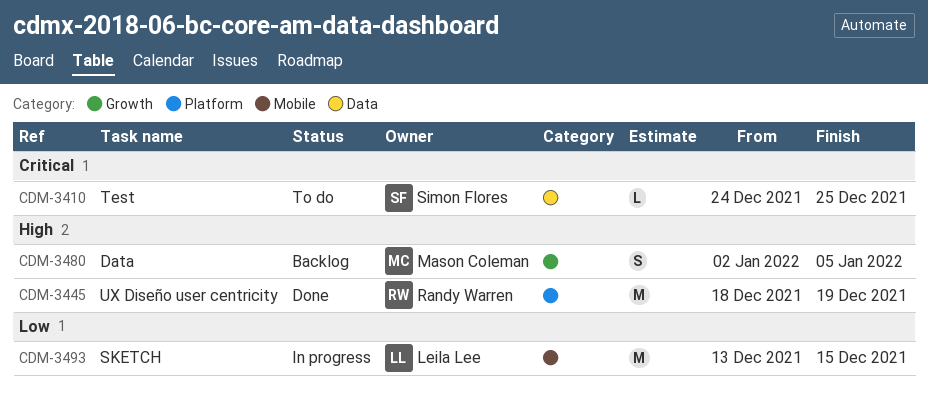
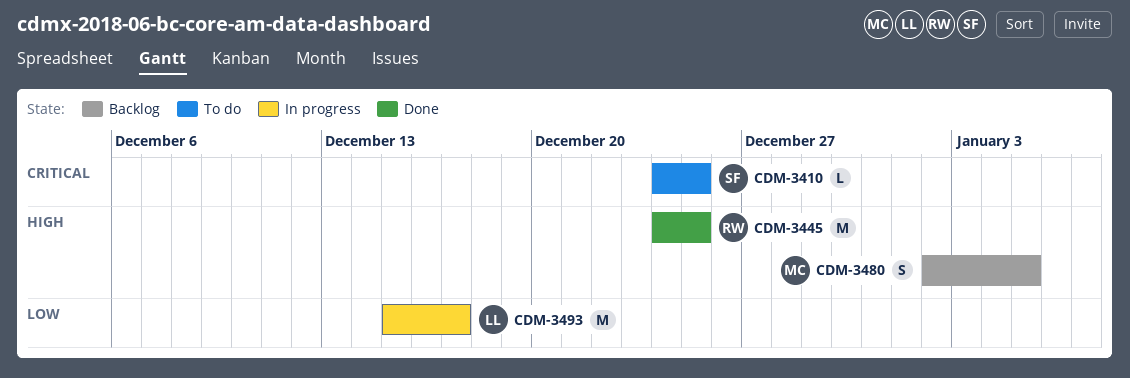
CDM-3445, start: Dec 18 -> Dec 24
CDM-3445, due: Dec 19 -> Dec 25
CDM-3493, start: Dec 13 -> Dec 15
CDM-3493, due: Dec 15 -> Dec 17

